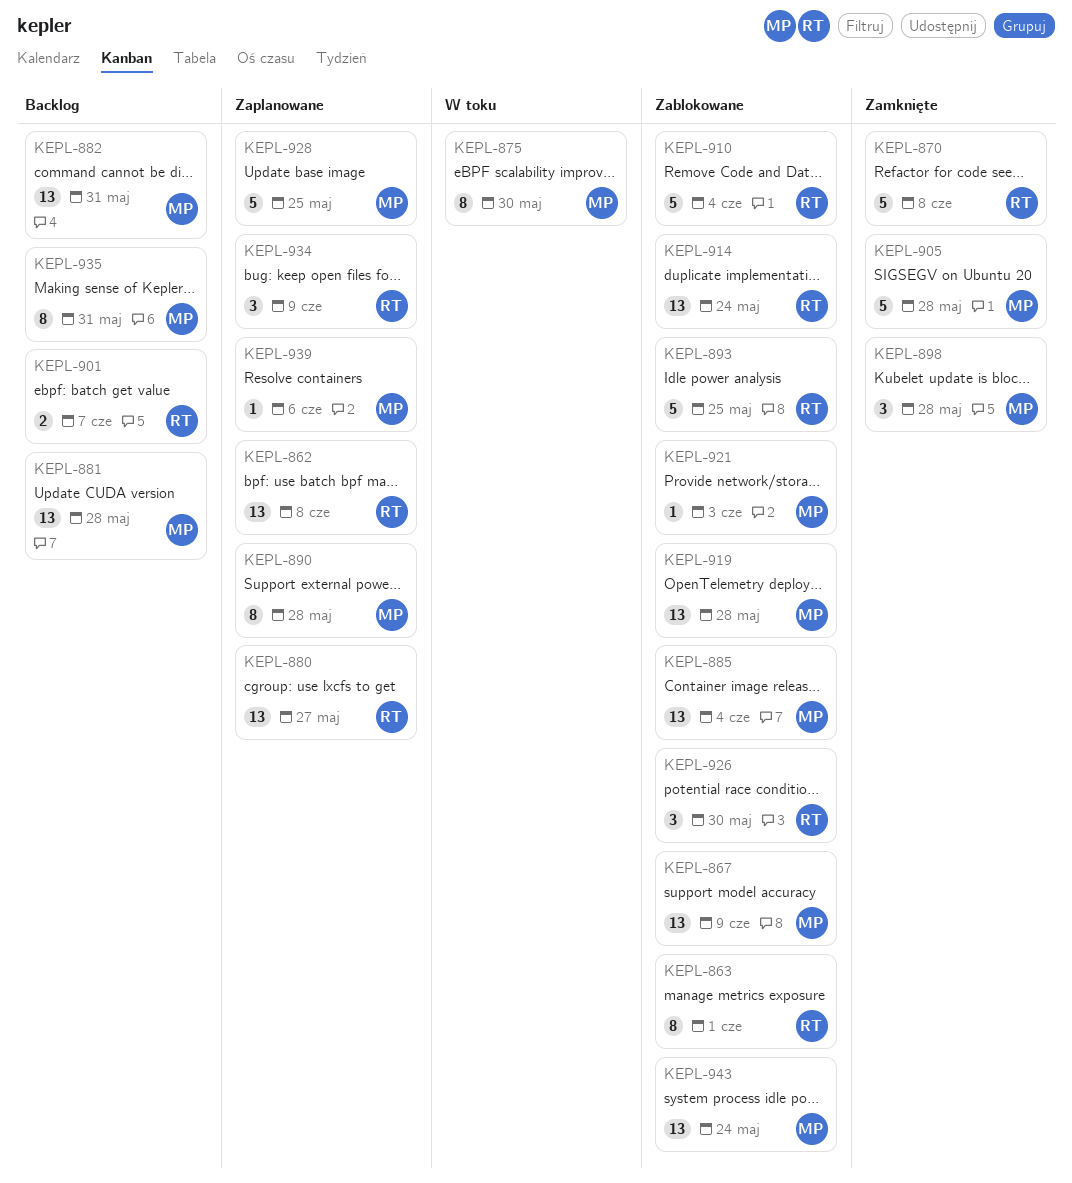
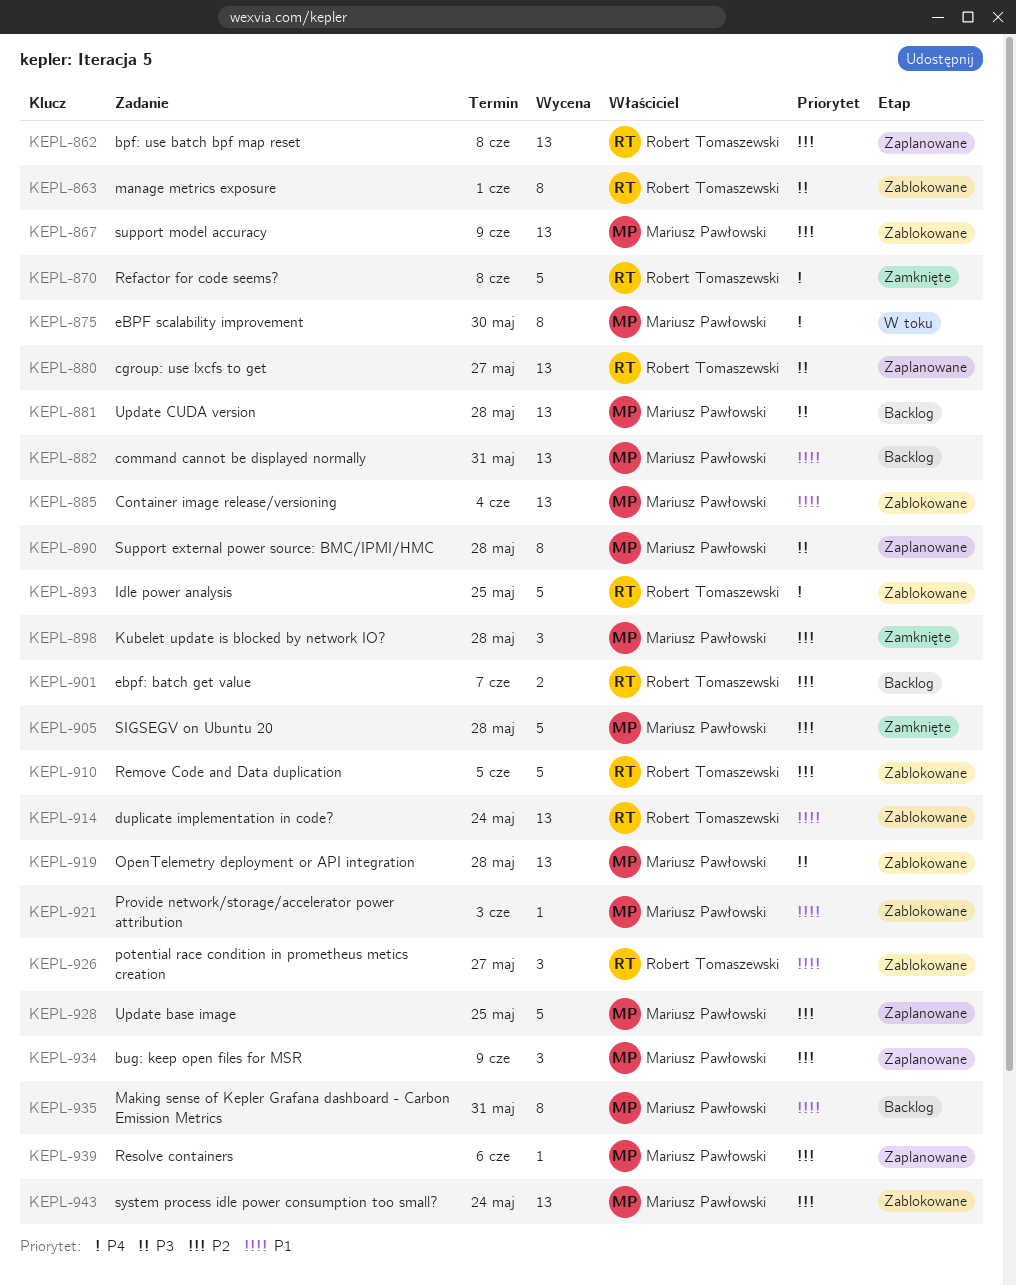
KEPL-910, due: Jun 4 -> Jun 5
KEPL-926, due: May 30 -> May 27
KEPL-934, owner: Robert Tomaszewski -> Mariusz Pawłowski

